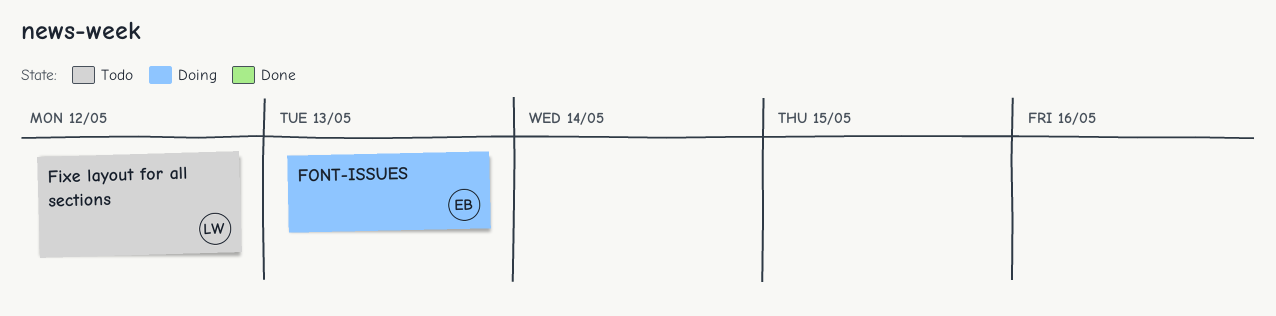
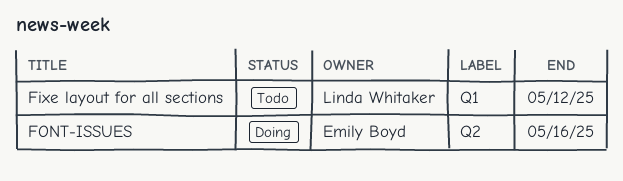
FONT-ISSUES, due: May 13 -> May 16

